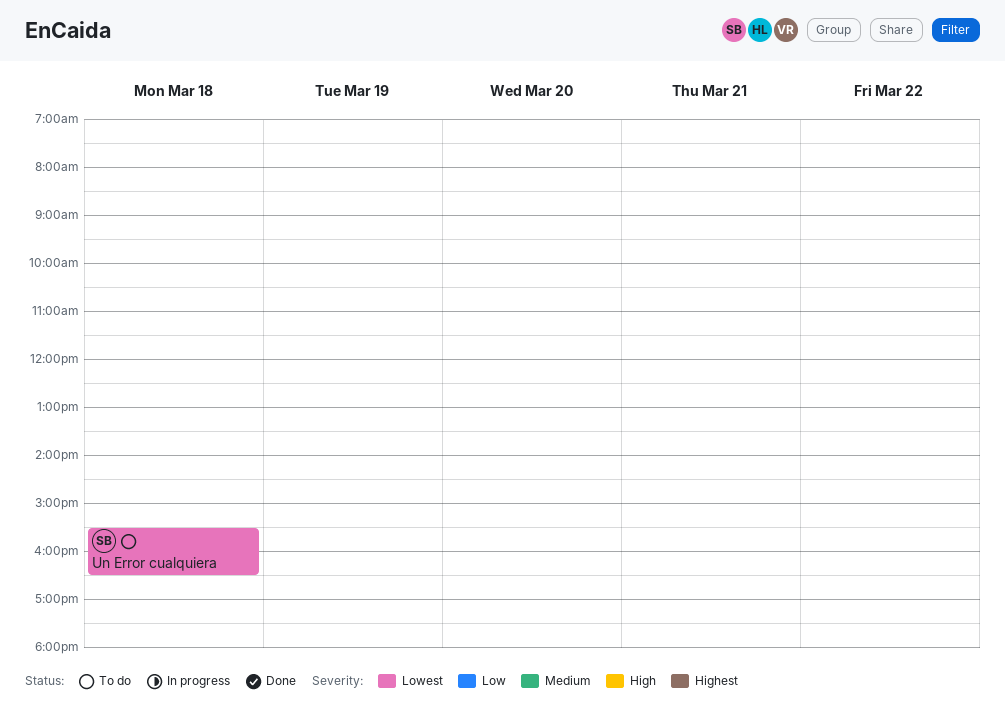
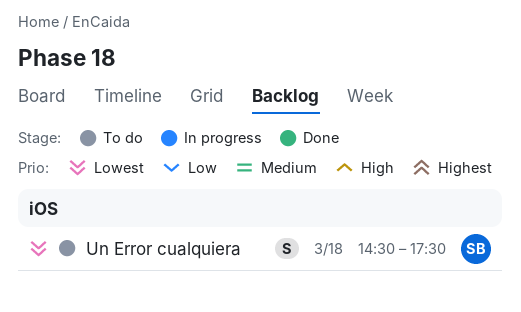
Un Error cualquiera, begins: 15:30 -> 14:30
Un Error cualquiera, ends: 16:30 -> 17:30

